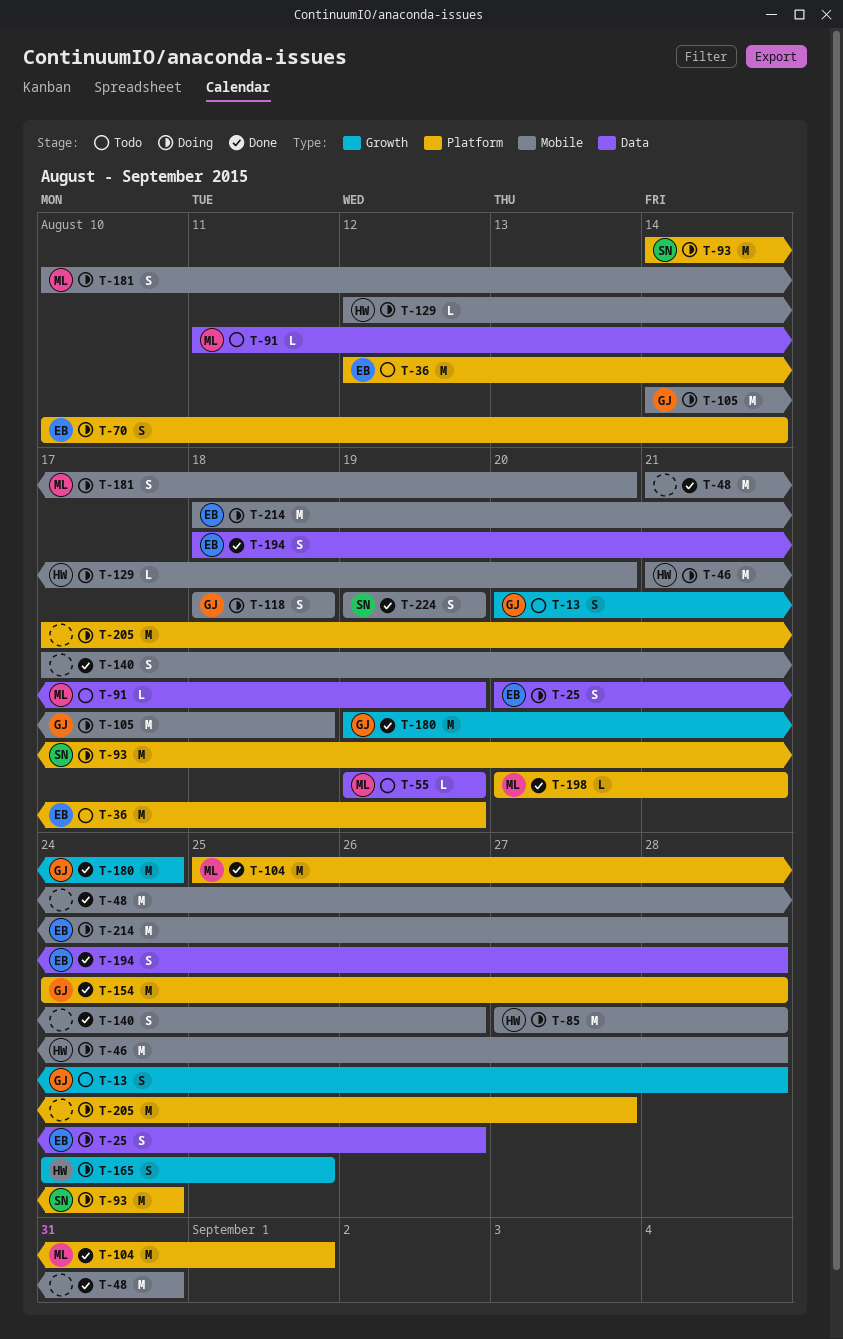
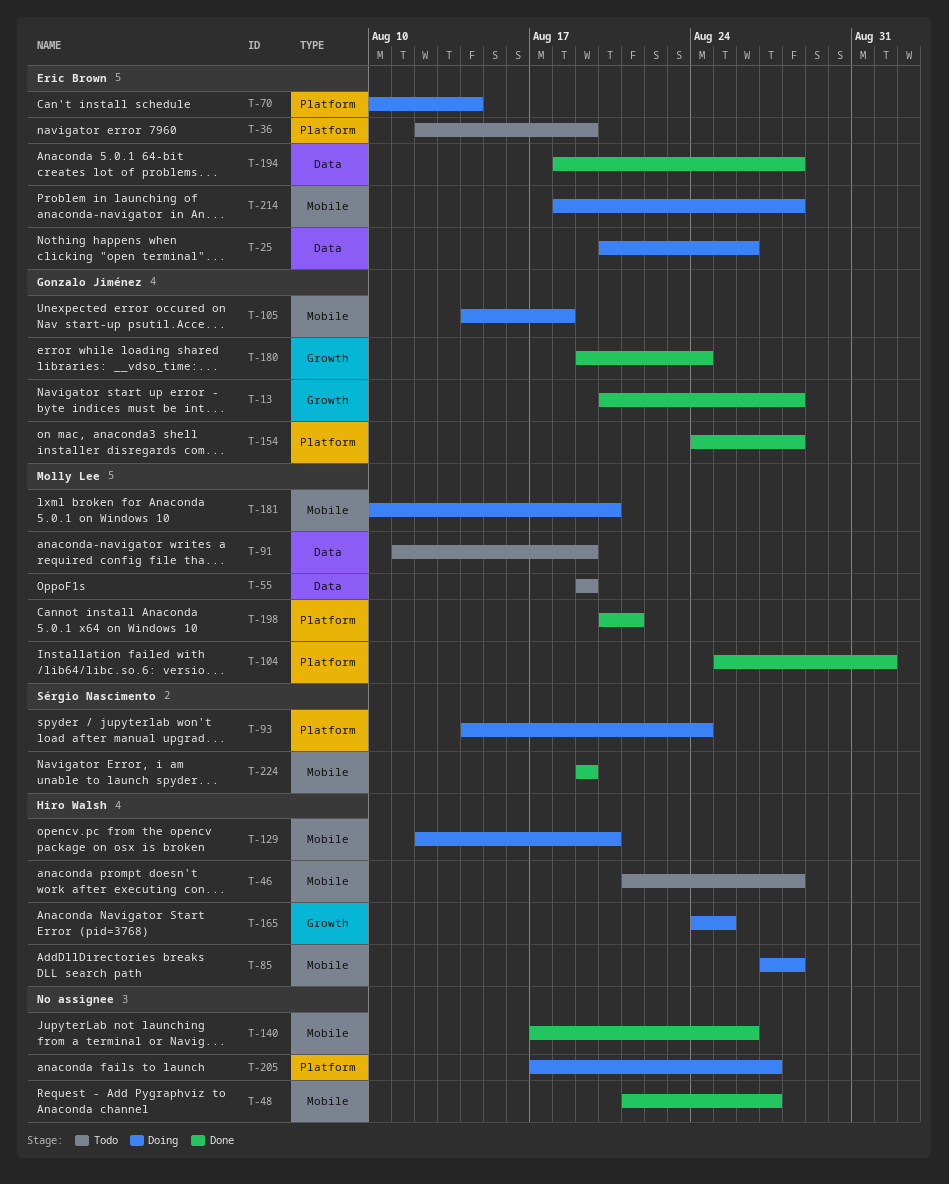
T-13, status: Todo -> Done
T-46, status: Doing -> Todo
T-48, due: Aug 31 -> Aug 27
T-118: present -> none

